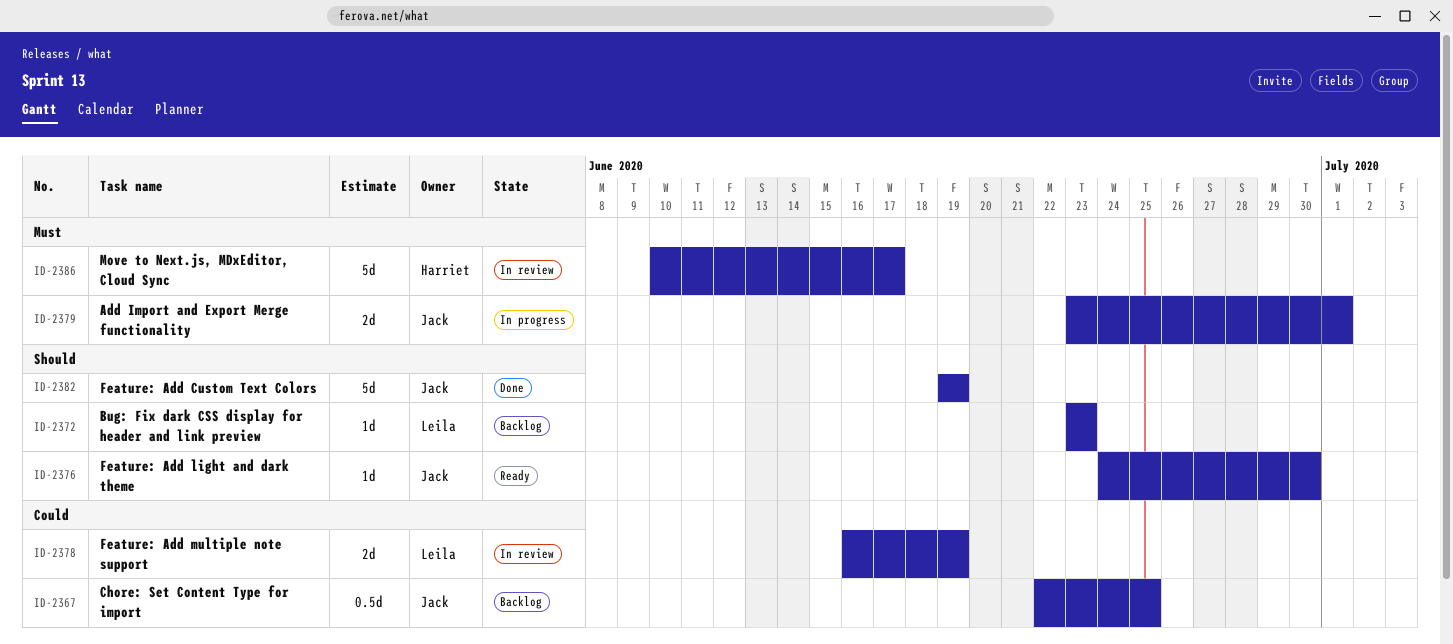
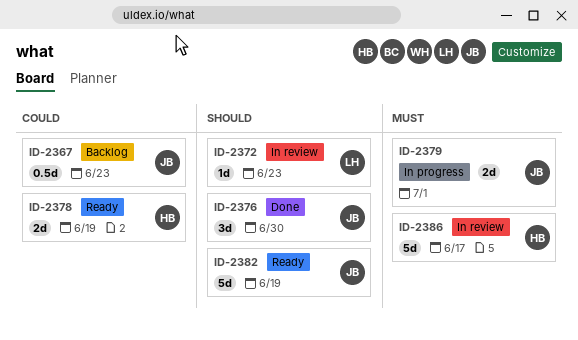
ID-2367, due: Jun 25 -> Jun 23
ID-2372, status: Backlog -> In review
ID-2376, status: Ready -> Done
ID-2376, estimate: 1d -> 3d
ID-2378, status: In review -> Ready
ID-2378, owner: Leila -> Harriet
ID-2382, status: Done -> Ready

